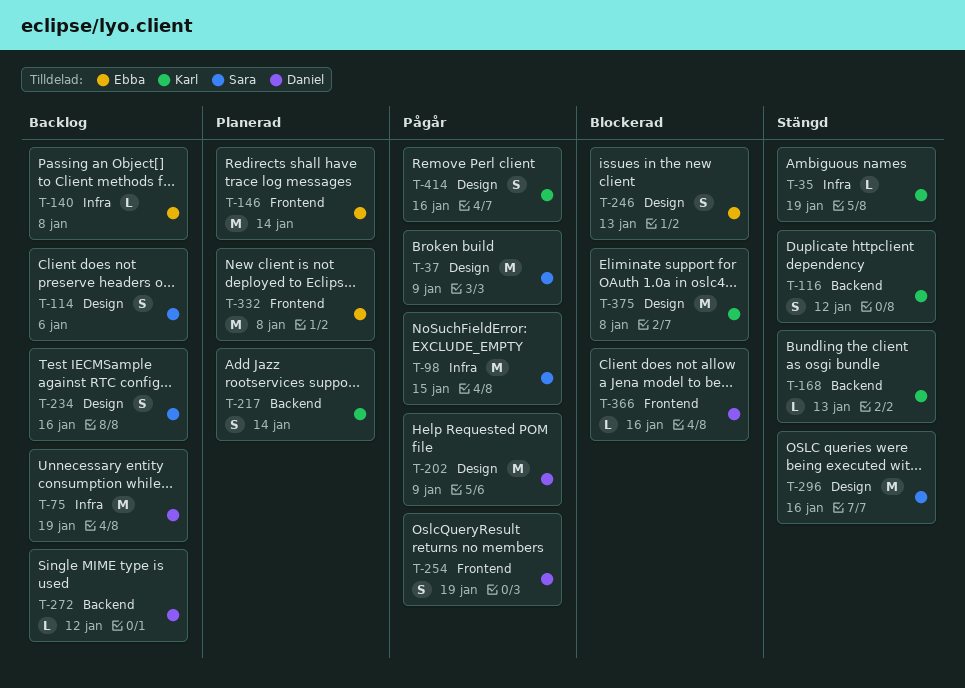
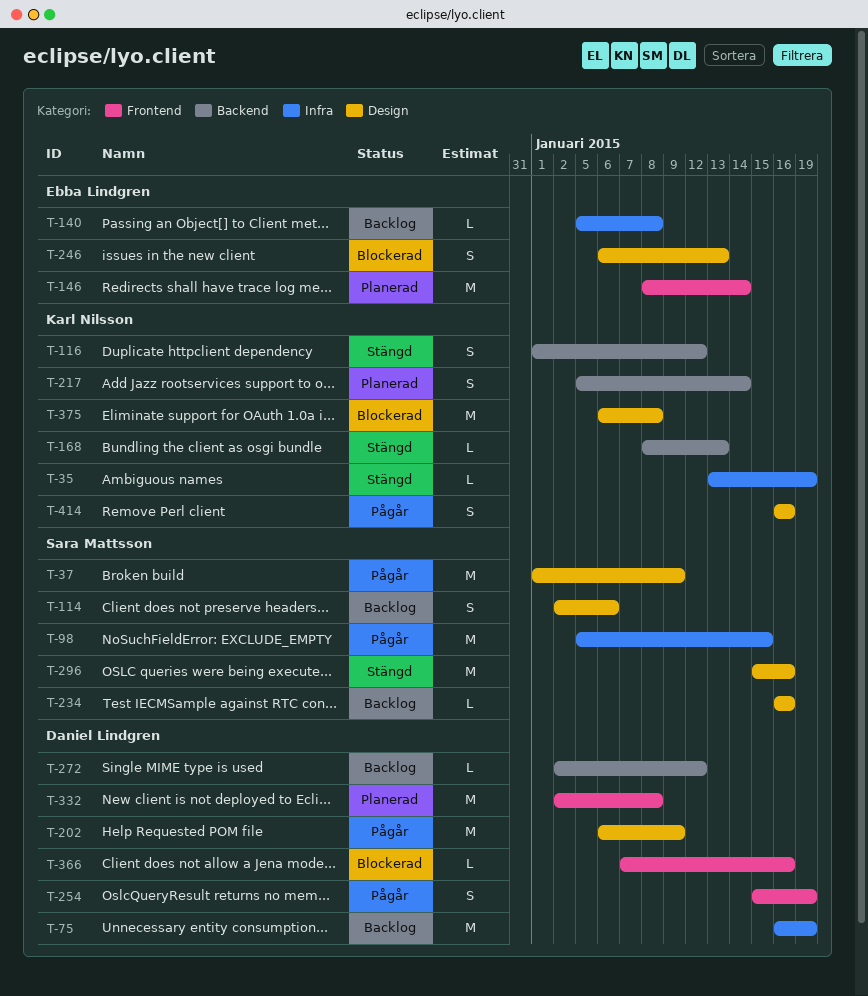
T-234, estimate: S -> L
T-332, owner: Ebba Lindgren -> Daniel Lindgren

